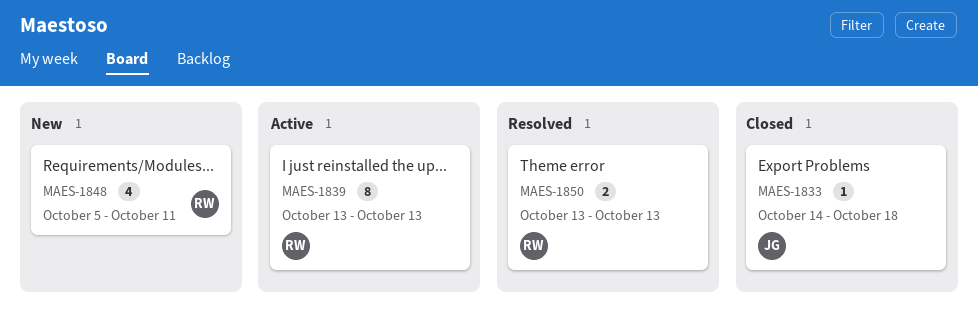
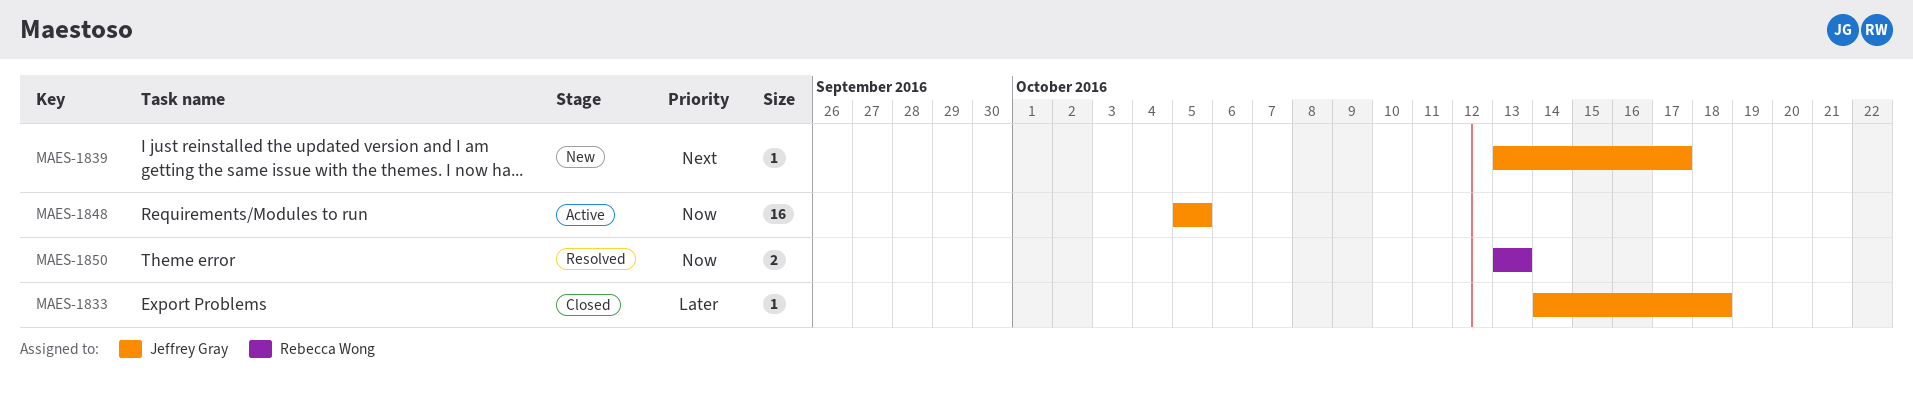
MAES-1839, status: Active -> New
MAES-1839, owner: Rebecca Wong -> Jeffrey Gray
MAES-1839, estimate: 8 -> 1
MAES-1839, due: Oct 13 -> Oct 17
MAES-1848, status: New -> Active
MAES-1848, owner: Rebecca Wong -> Jeffrey Gray
MAES-1848, estimate: 4 -> 16
MAES-1848, due: Oct 11 -> Oct 5

